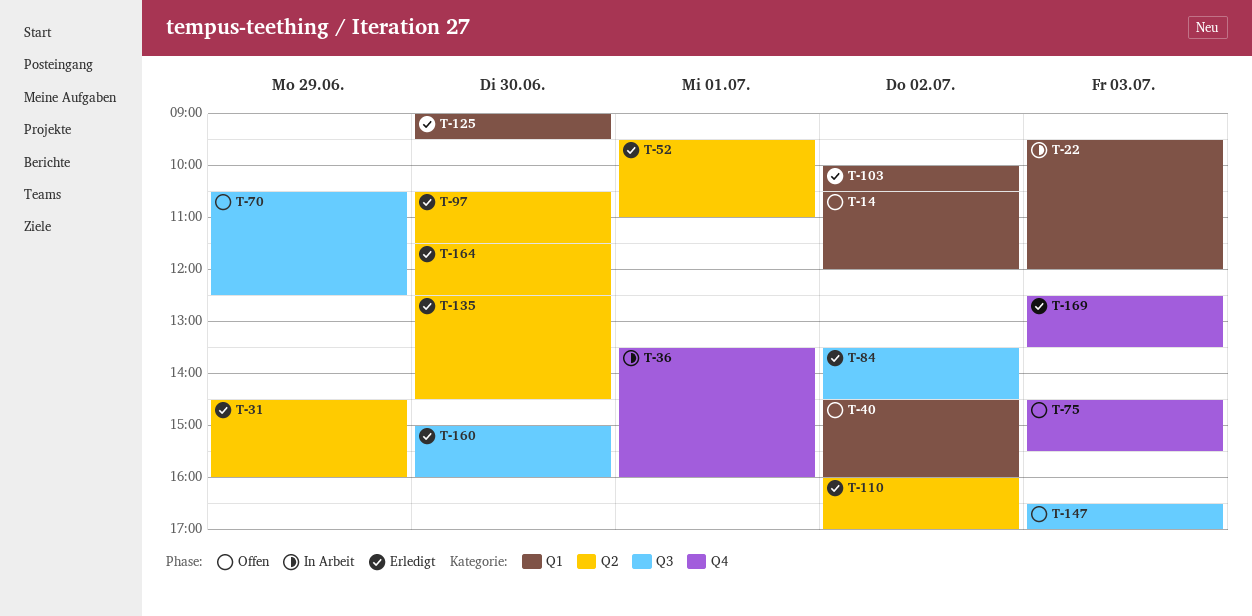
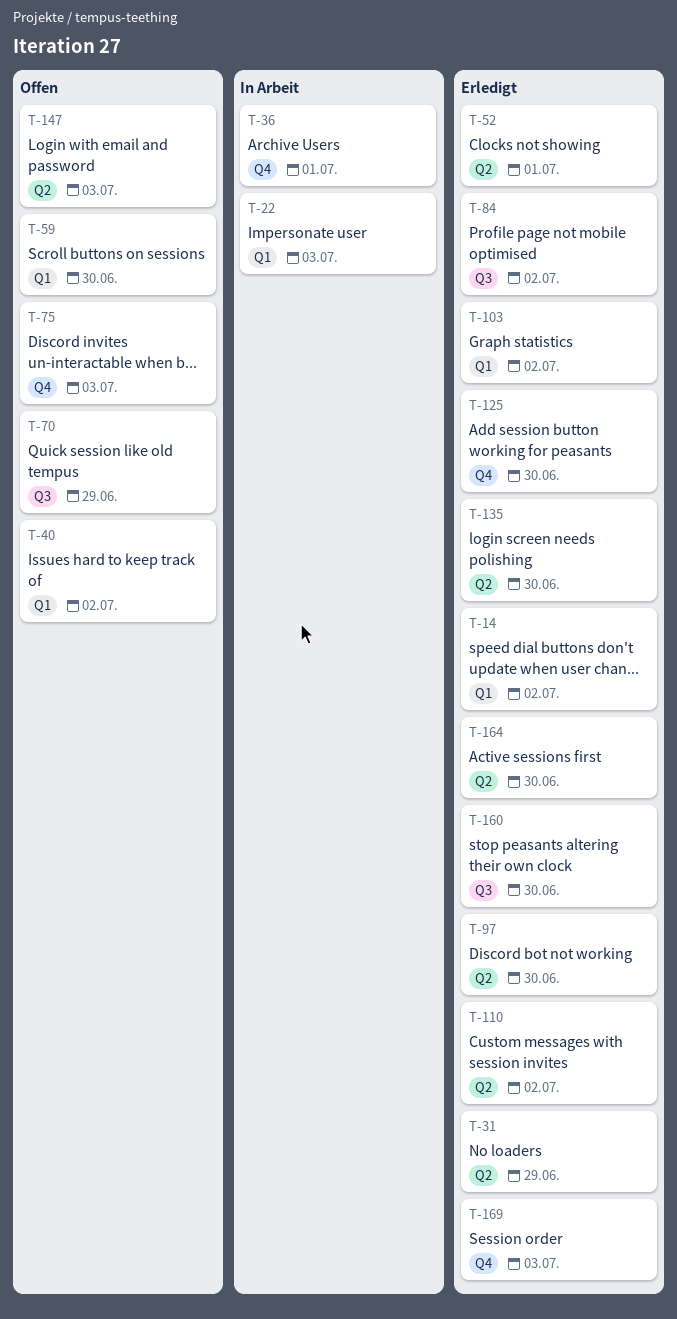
T-14, status: Offen -> Erledigt
T-59: none -> present
T-125, label: Q1 -> Q4
T-147, label: Q3 -> Q2

